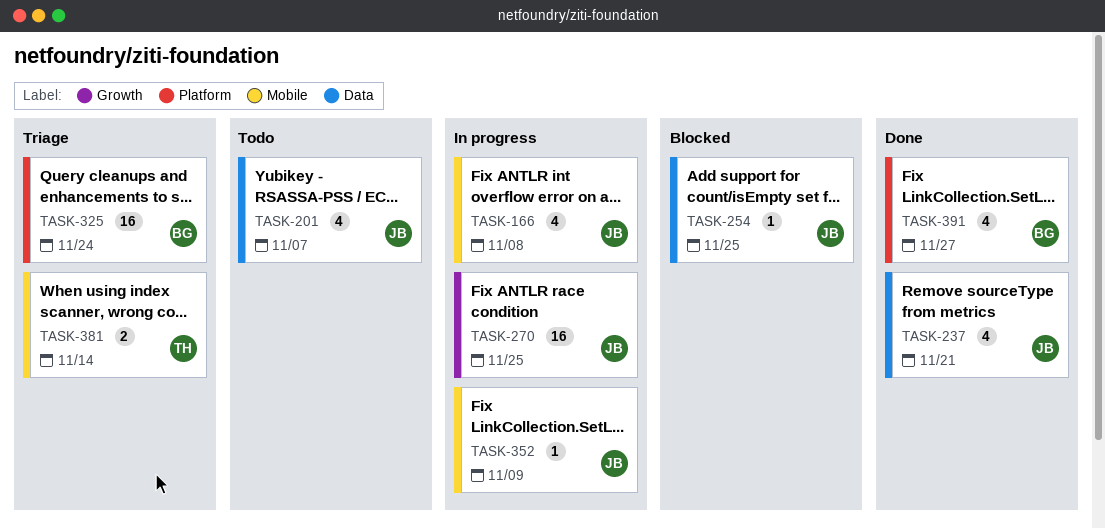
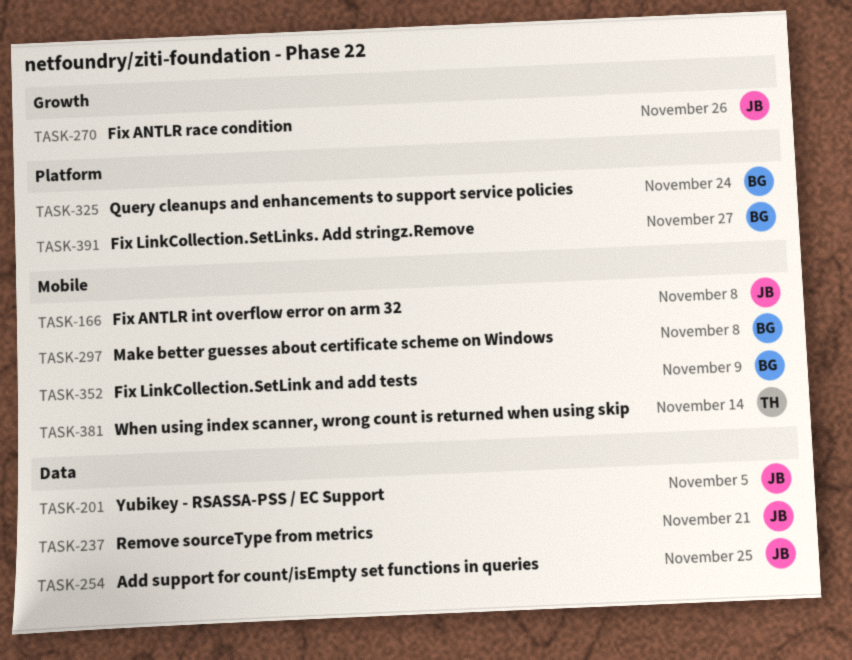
TASK-201, due: Nov 7 -> Nov 5
TASK-270, due: Nov 25 -> Nov 26
TASK-297: none -> present
TASK-352, owner: JB -> BG

